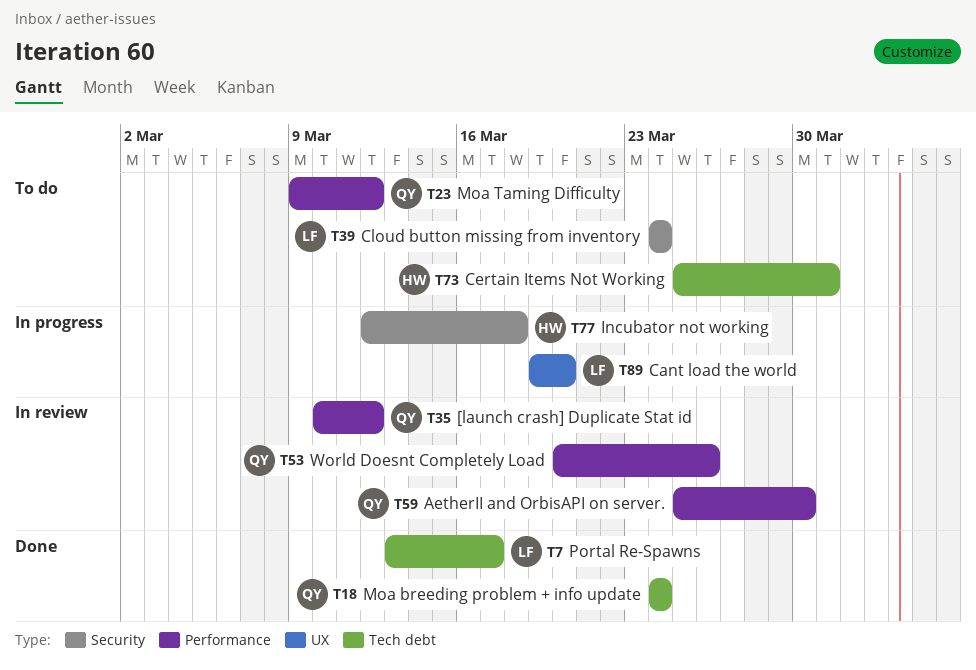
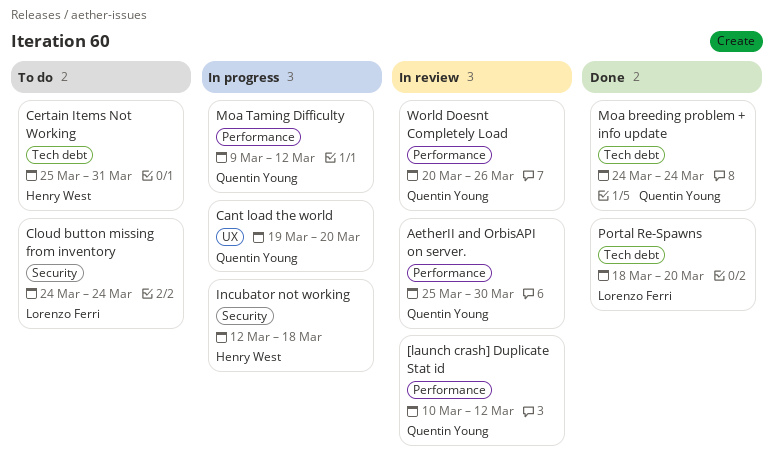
Cant load the world, owner: Lorenzo Ferri -> Quentin Young
Moa Taming Difficulty, status: To do -> In progress
Portal Re-Spawns, start: Mar 13 -> Mar 18
Portal Re-Spawns, due: Mar 17 -> Mar 20

